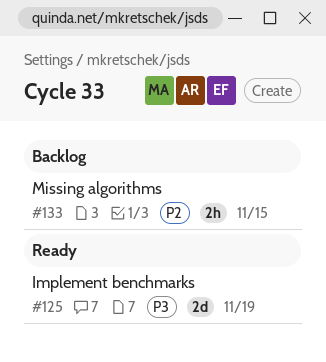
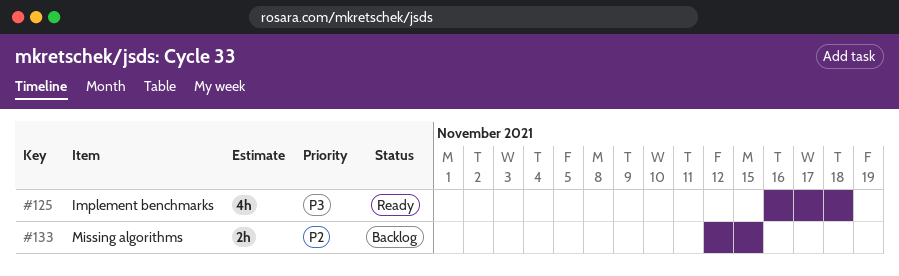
#125, estimate: 2d -> 4h
#125, due: Nov 19 -> Nov 18

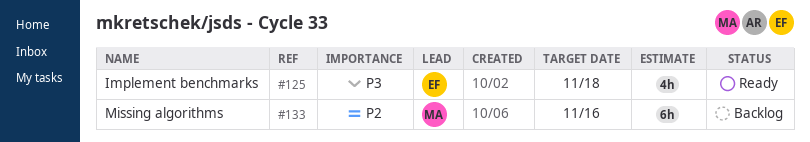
#133, estimate: 2h -> 6h
#133, due: Nov 15 -> Nov 16

